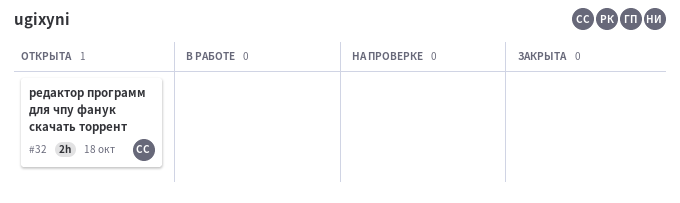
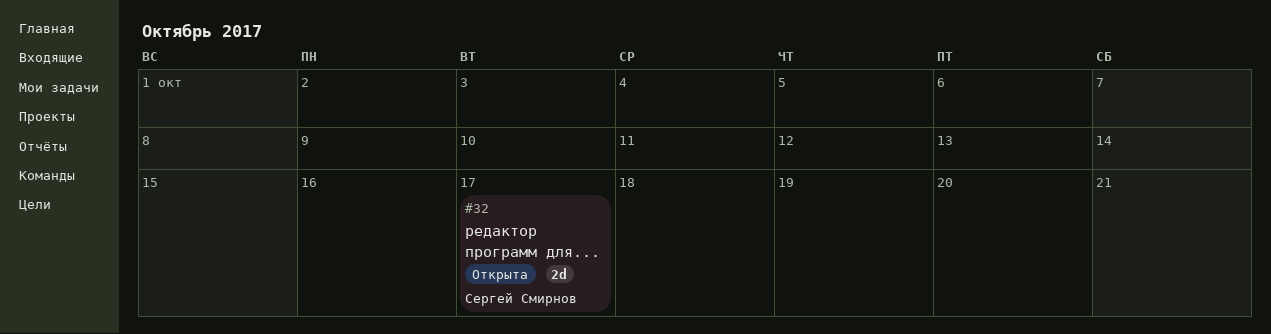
#32, estimate: 2h -> 2d
#32, due: Oct 18 -> Oct 17

